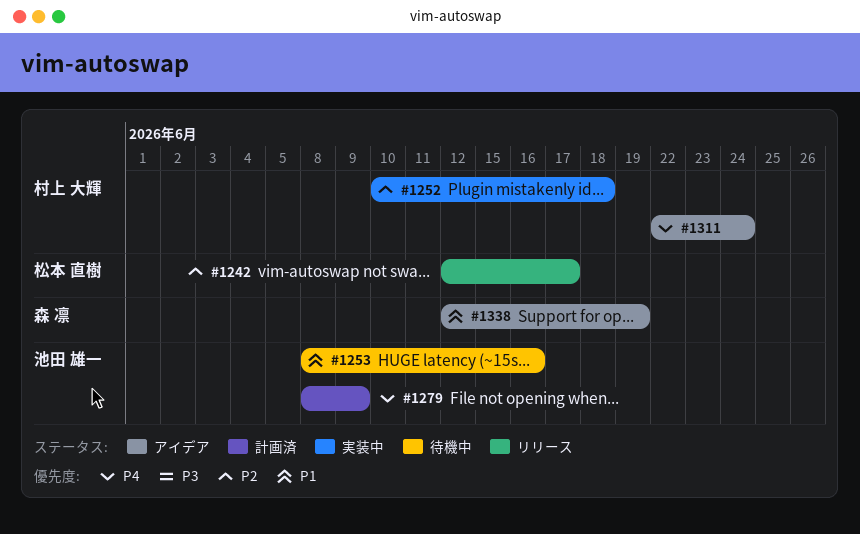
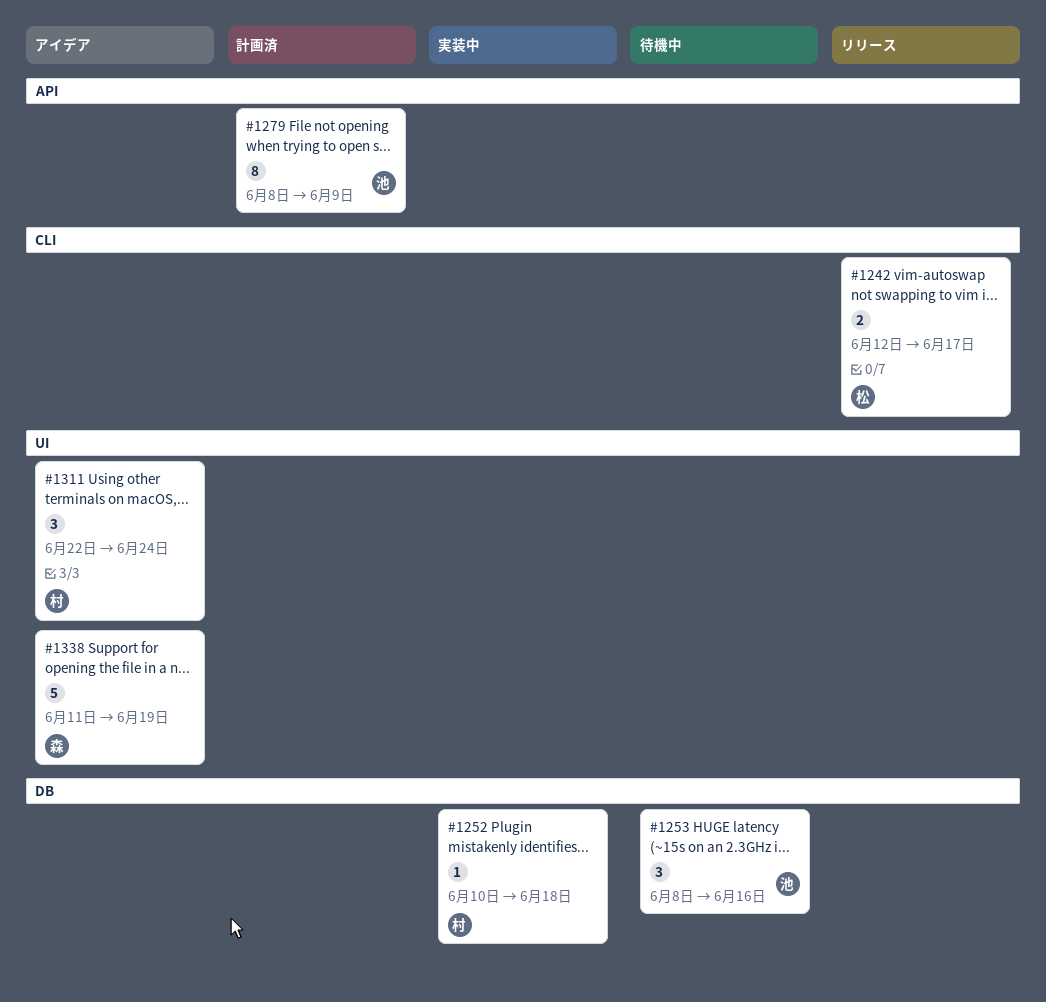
#1338, start: Jun 12 -> Jun 11

